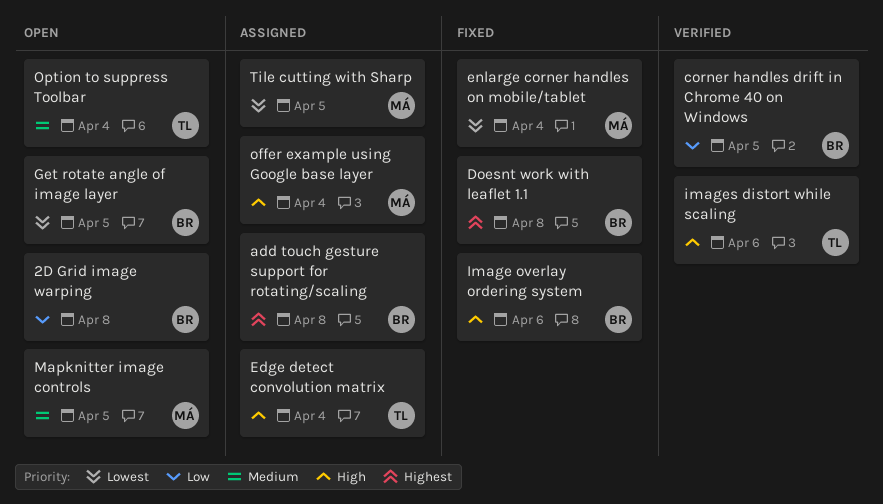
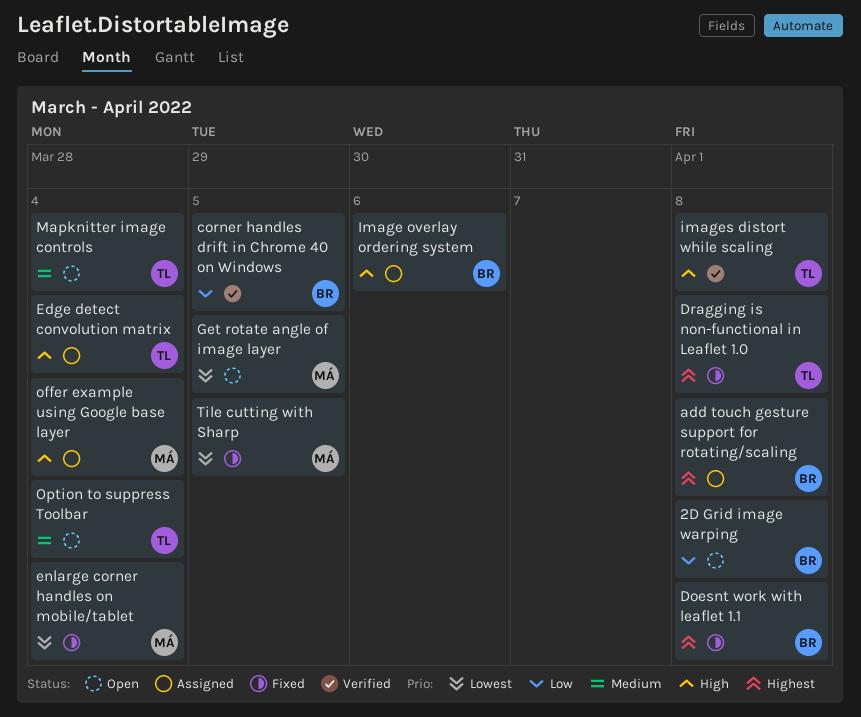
Dragging is non-functional in Leaflet 1.0: none -> present
Get rotate angle of image layer, owner: BR -> MÁ
Image overlay ordering system, status: Fixed -> Assigned
images distort while scaling, due: Apr 6 -> Apr 8
Mapknitter image controls, owner: MÁ -> TL
Mapknitter image controls, due: Apr 5 -> Apr 4
Tile cutting with Sharp, status: Assigned -> Fixed

